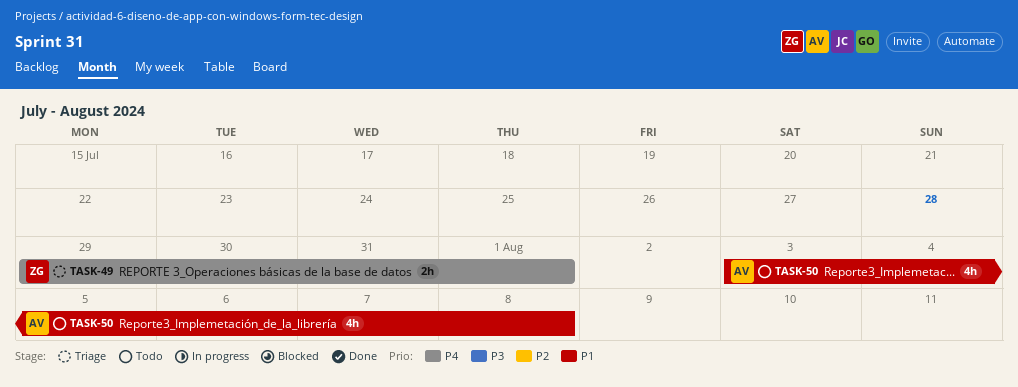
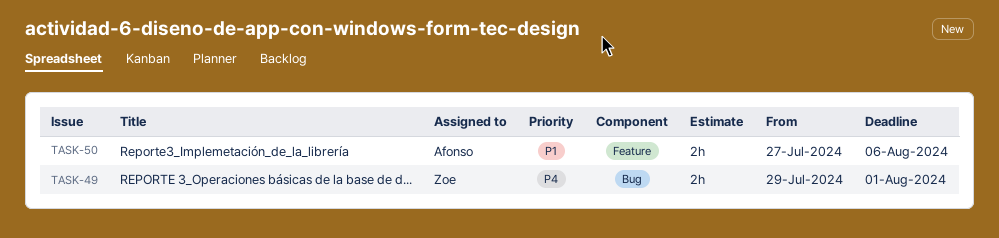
TASK-50, estimate: 4h -> 2h
TASK-50, start: Aug 3 -> Jul 27
TASK-50, due: Aug 8 -> Aug 6

